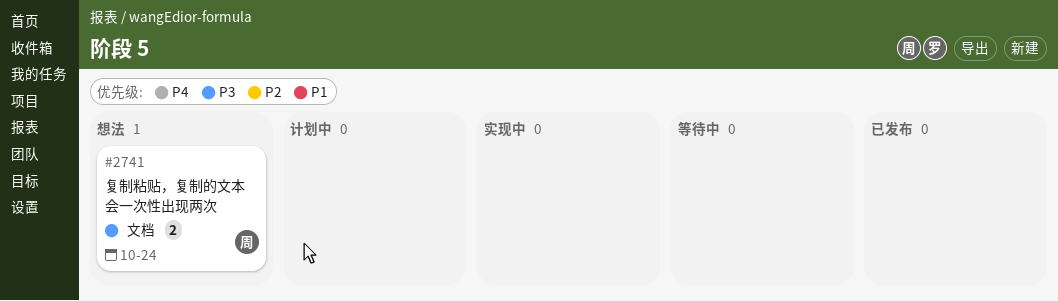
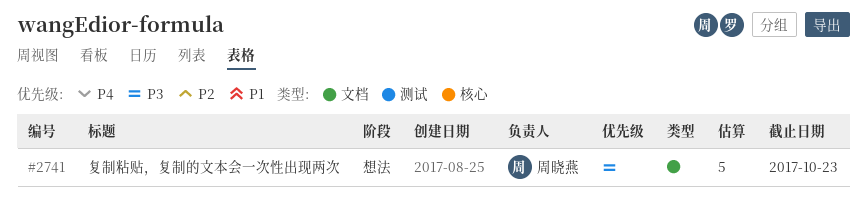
#2741, estimate: 2 -> 5
#2741, due: Oct 24 -> Oct 23

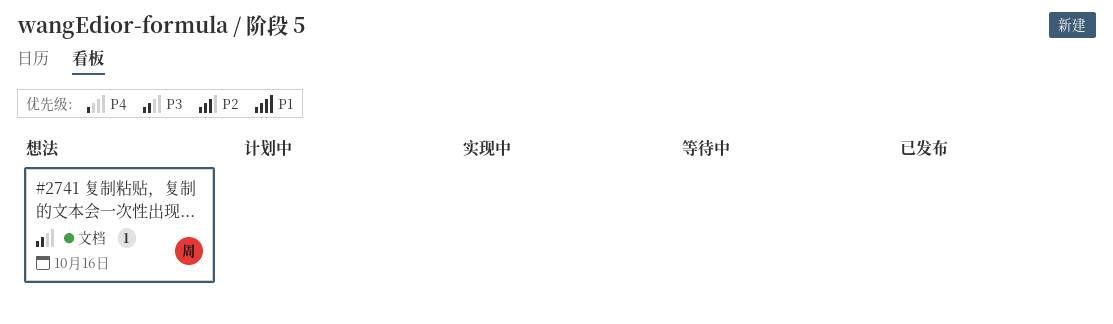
#2741, estimate: 5 -> 1
#2741, due: Oct 23 -> Oct 16

